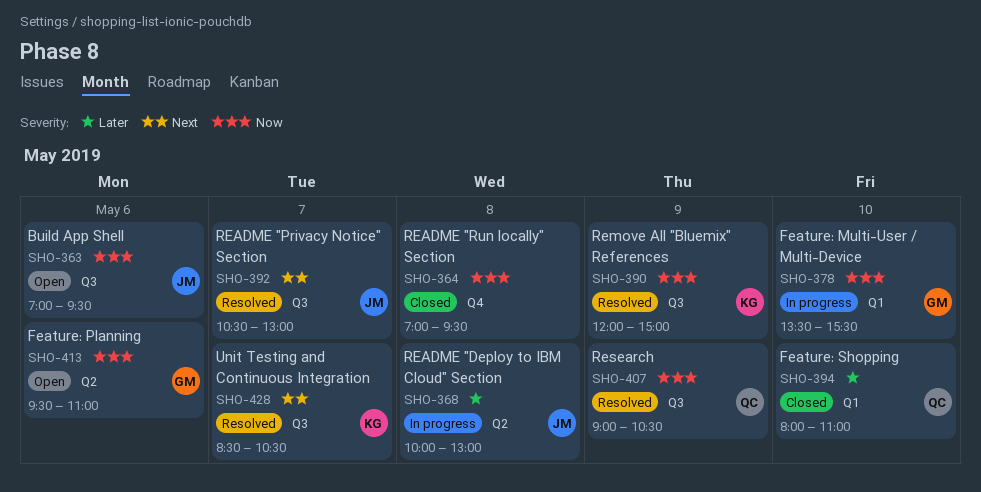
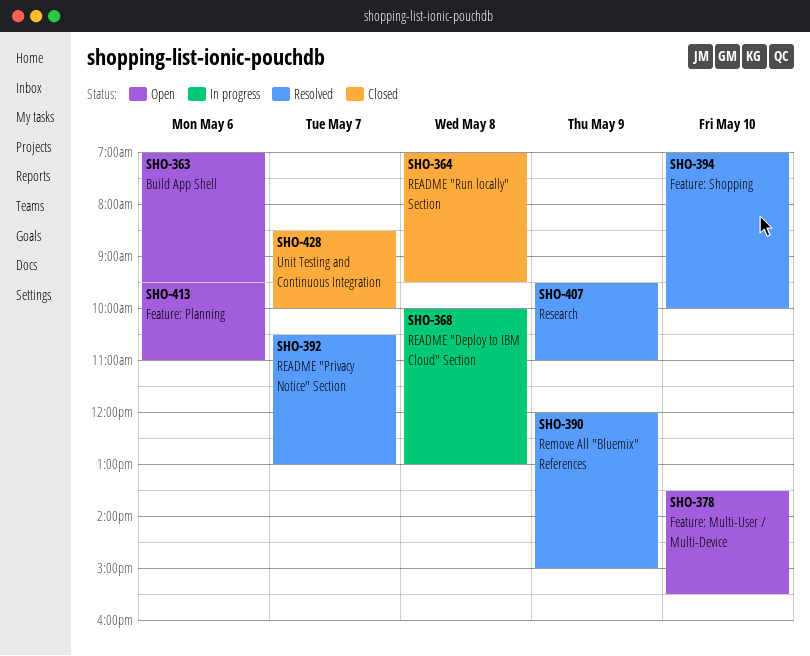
SHO-378, status: In progress -> Open
SHO-394, status: Closed -> Resolved
SHO-394, begins: 08:00 -> 07:00
SHO-394, ends: 11:00 -> 10:00
SHO-407, begins: 09:00 -> 09:30
SHO-407, ends: 10:30 -> 11:00
SHO-428, status: Resolved -> Closed
SHO-428, ends: 10:30 -> 10:00

